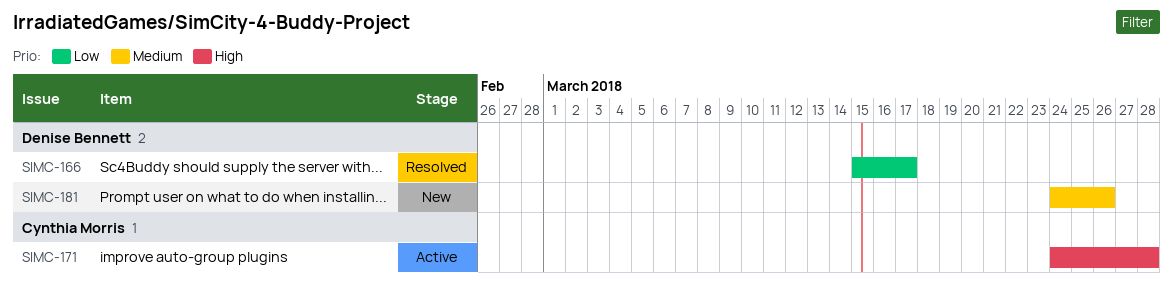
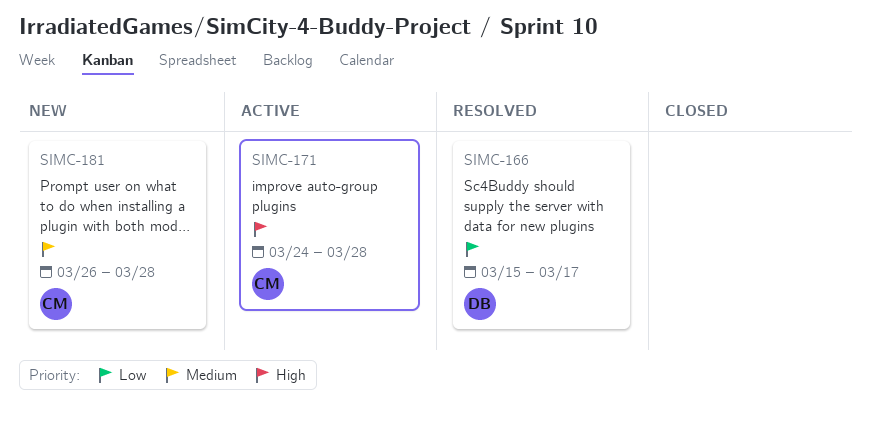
SIMC-181, owner: Denise Bennett -> Cynthia Morris
SIMC-181, start: Mar 24 -> Mar 26
SIMC-181, due: Mar 26 -> Mar 28

